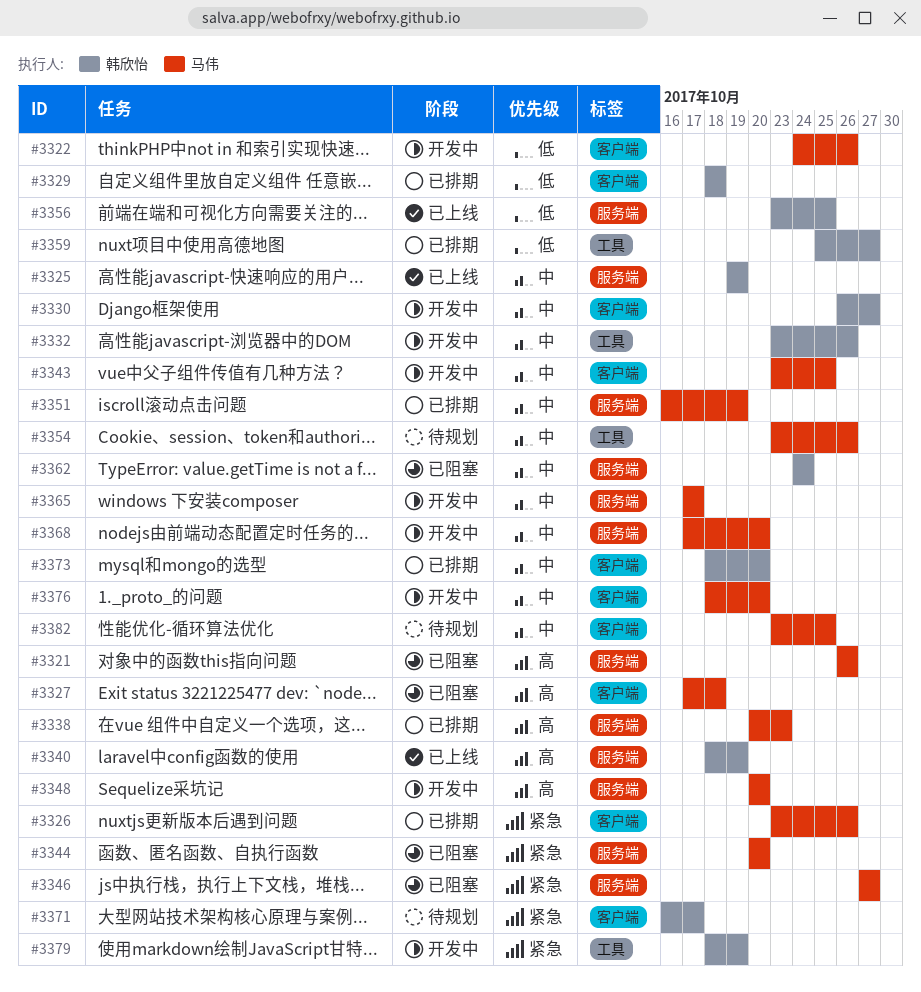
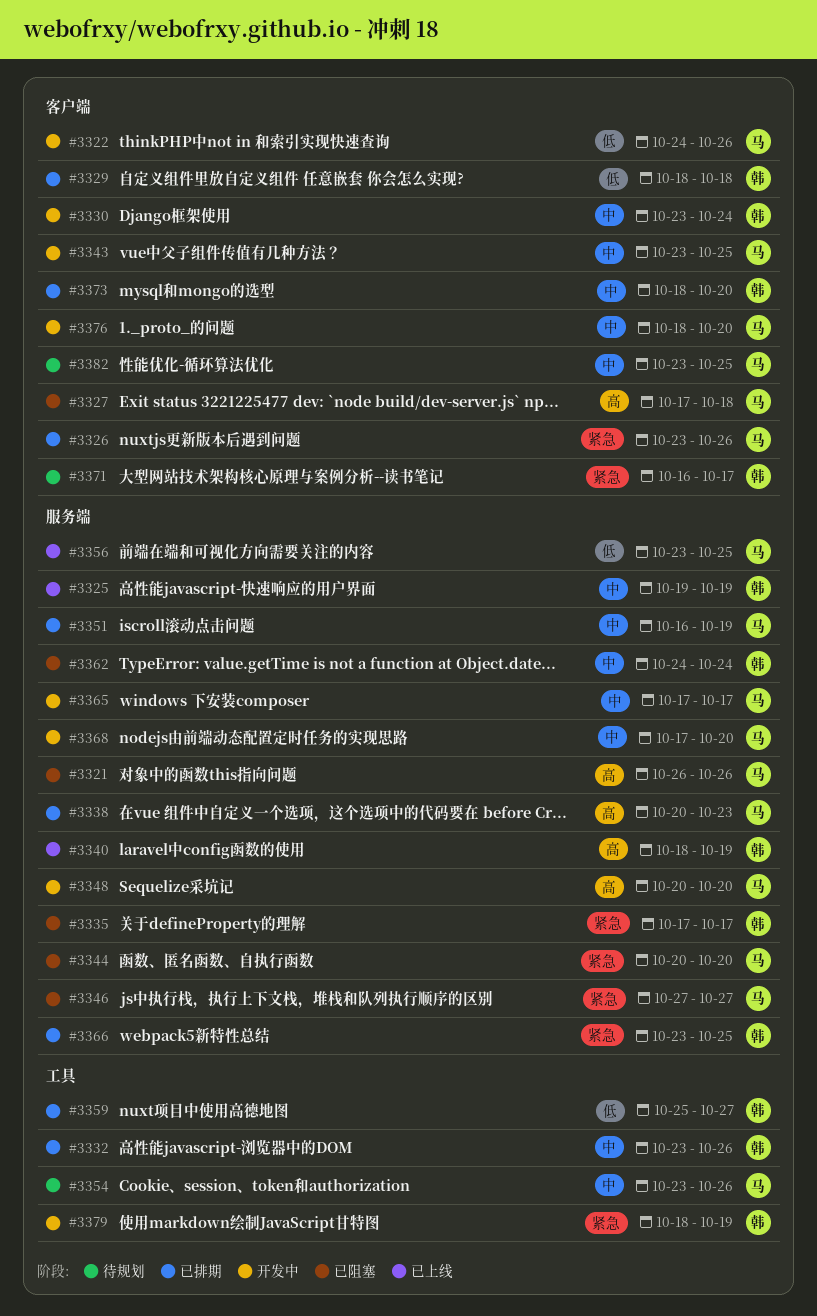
#3330, start: Oct 26 -> Oct 23
#3330, due: Oct 27 -> Oct 24
#3332, status: 开发中 -> 已排期
#3335: none -> present
#3356, owner: 韩欣怡 -> 马伟
#3366: none -> present

